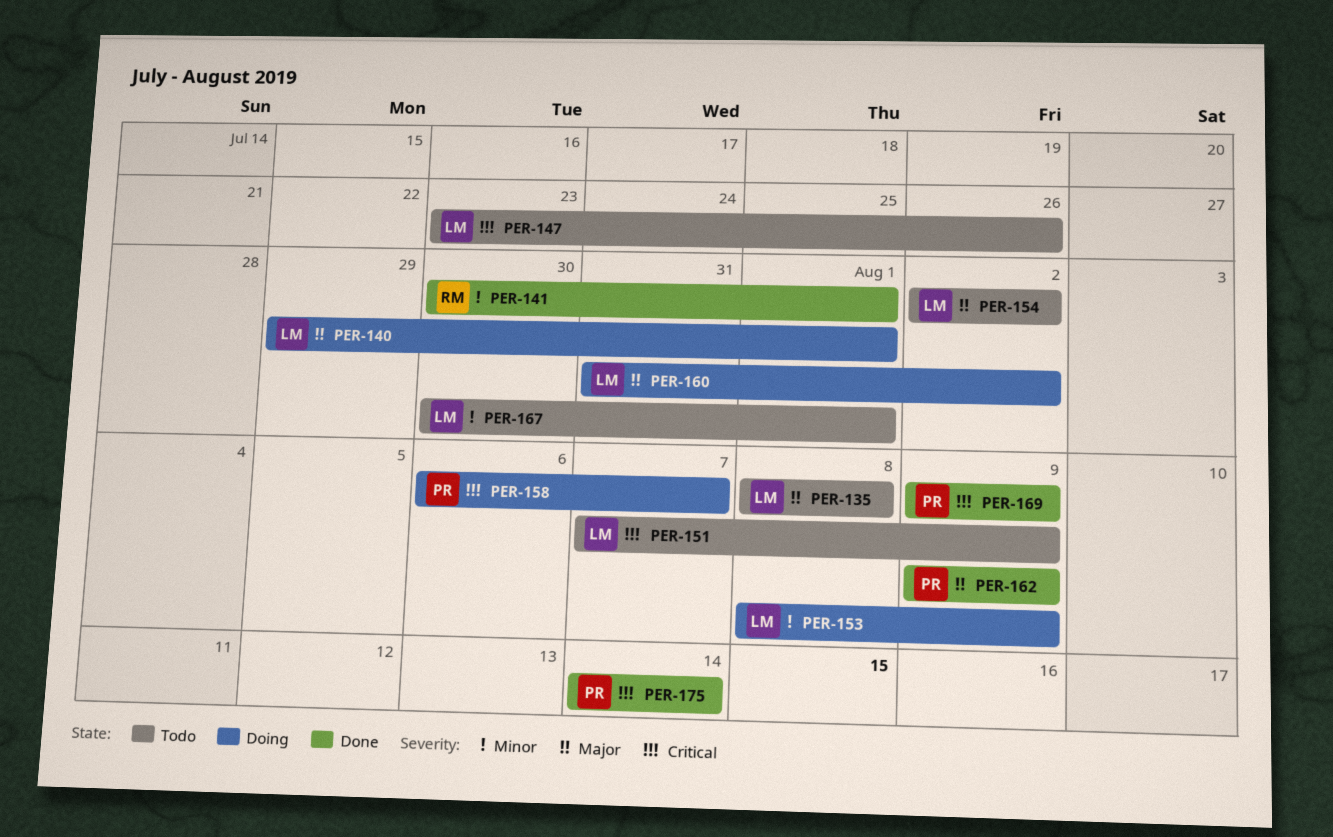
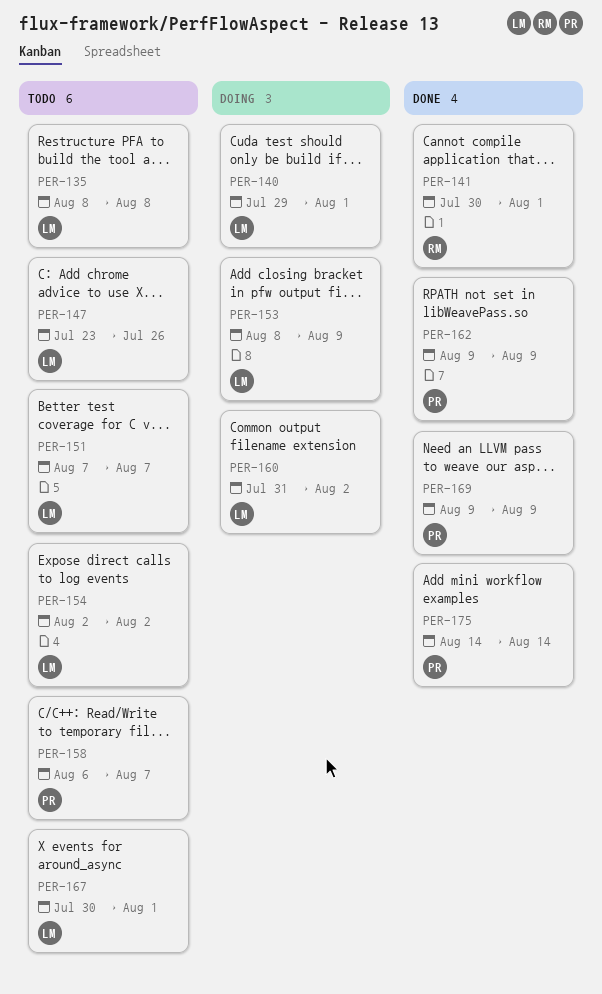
PER-151, due: Aug 9 -> Aug 7
PER-158, status: Doing -> Todo

